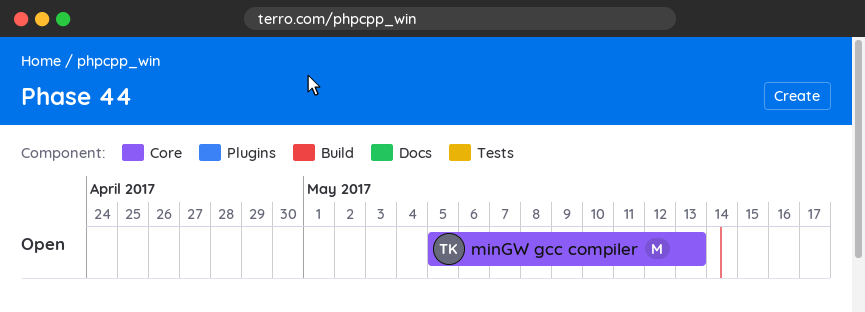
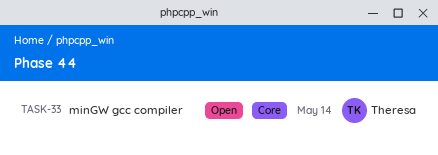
minGW gcc compiler, due: May 13 -> May 14

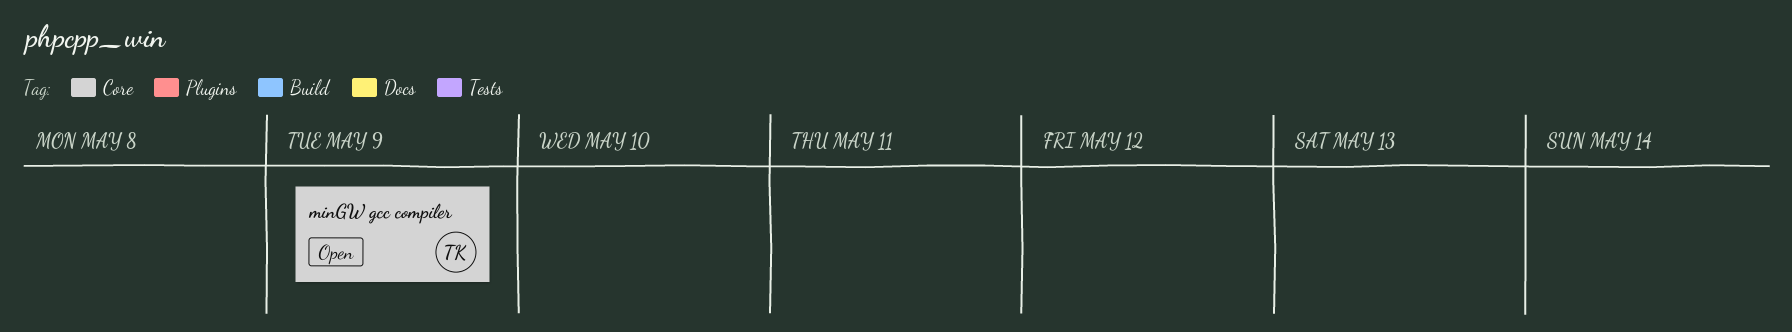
minGW gcc compiler, due: May 14 -> May 9

